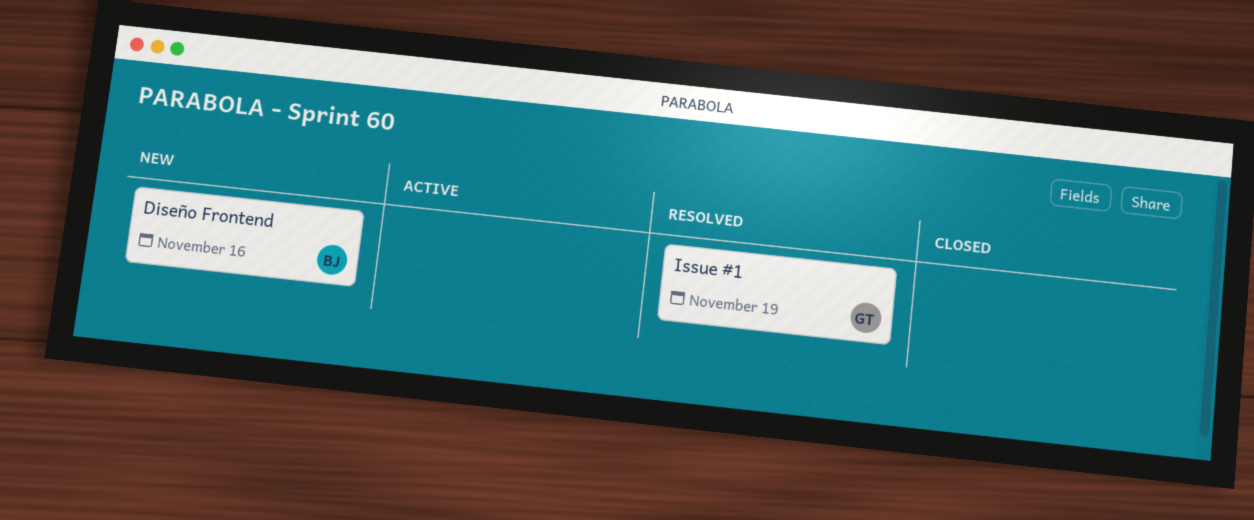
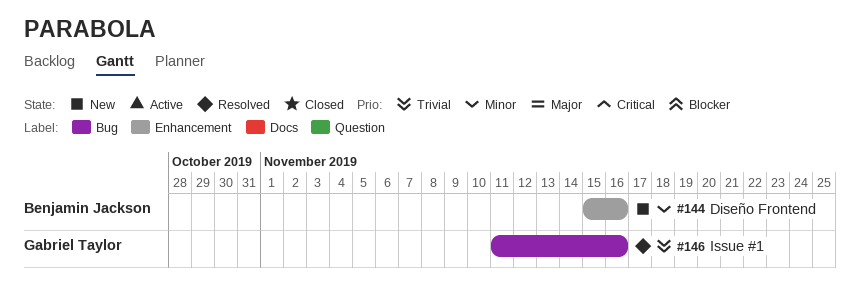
Issue #1, due: Nov 19 -> Nov 16

